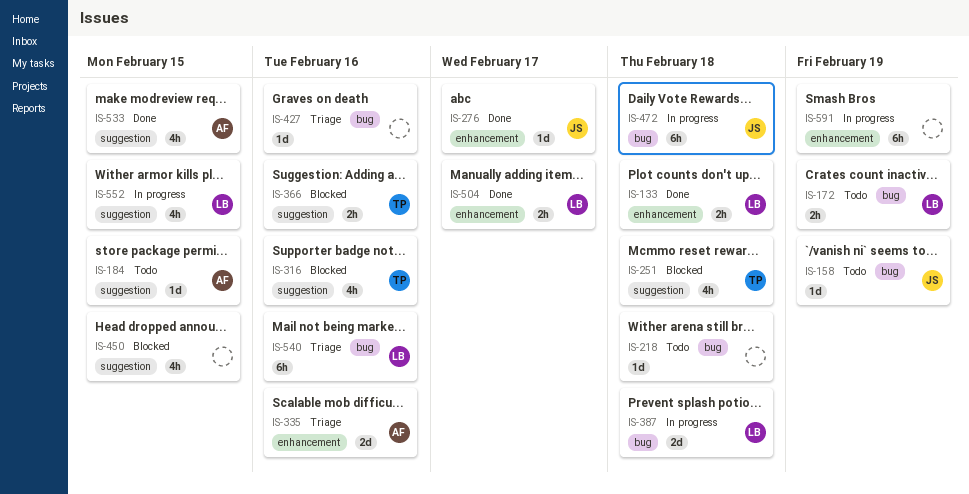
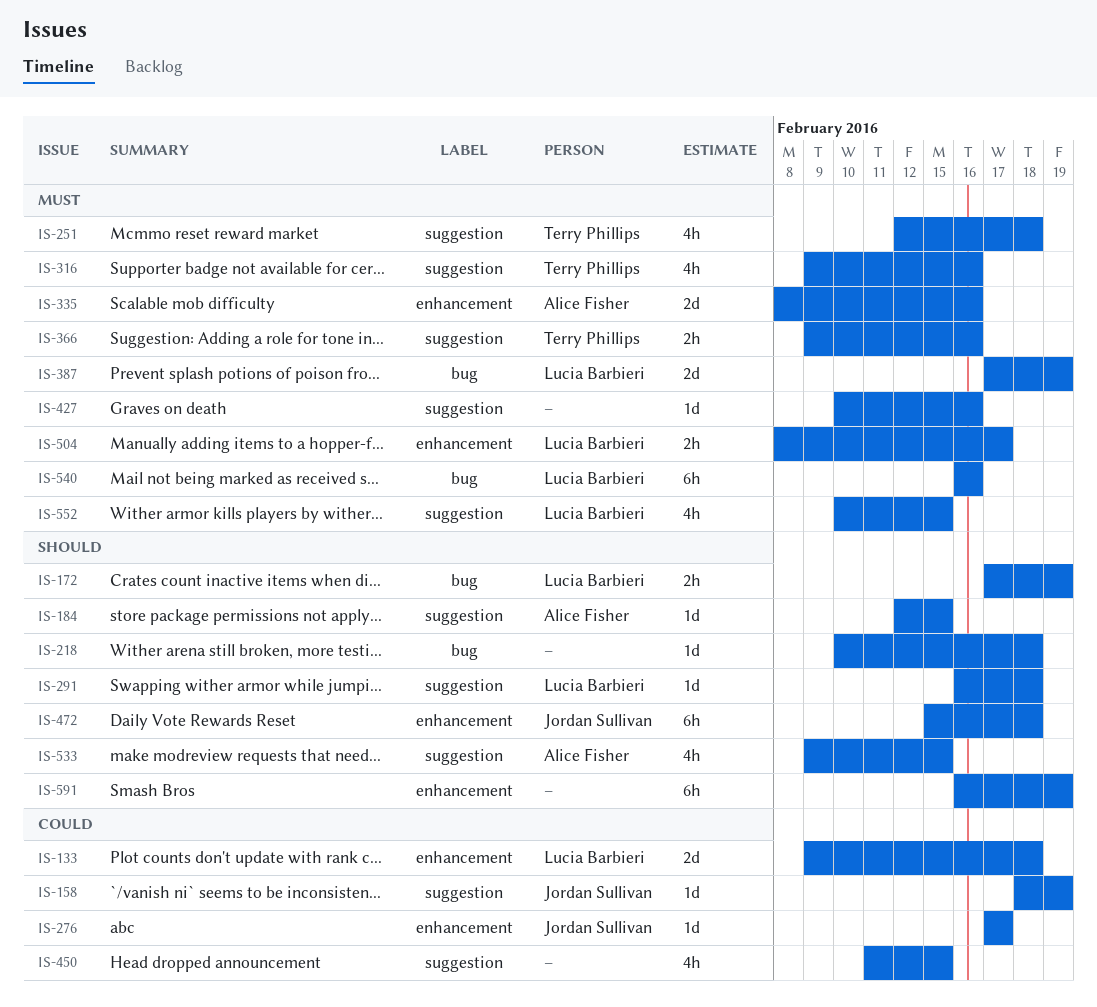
IS-133, estimate: 2h -> 2d
IS-158, label: bug -> suggestion
IS-291: none -> present
IS-387, due: Feb 18 -> Feb 19
IS-427, label: bug -> suggestion
IS-472, label: bug -> enhancement

